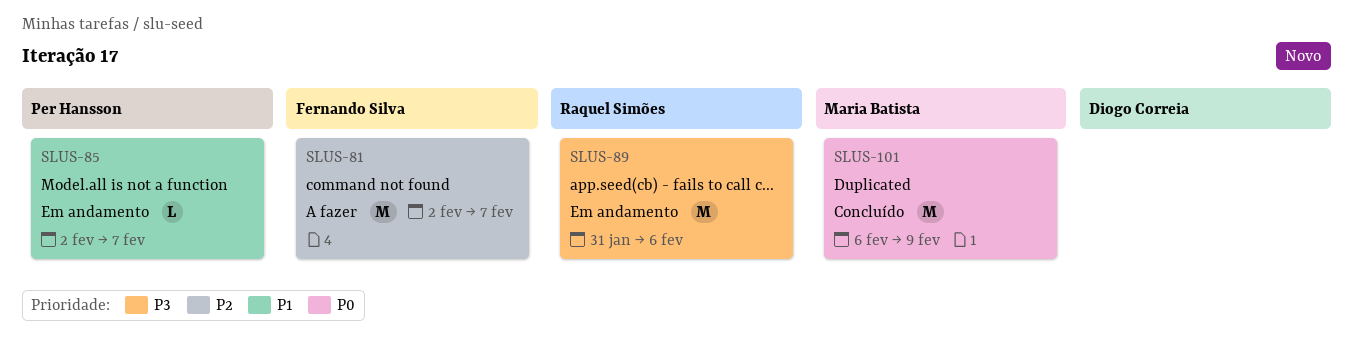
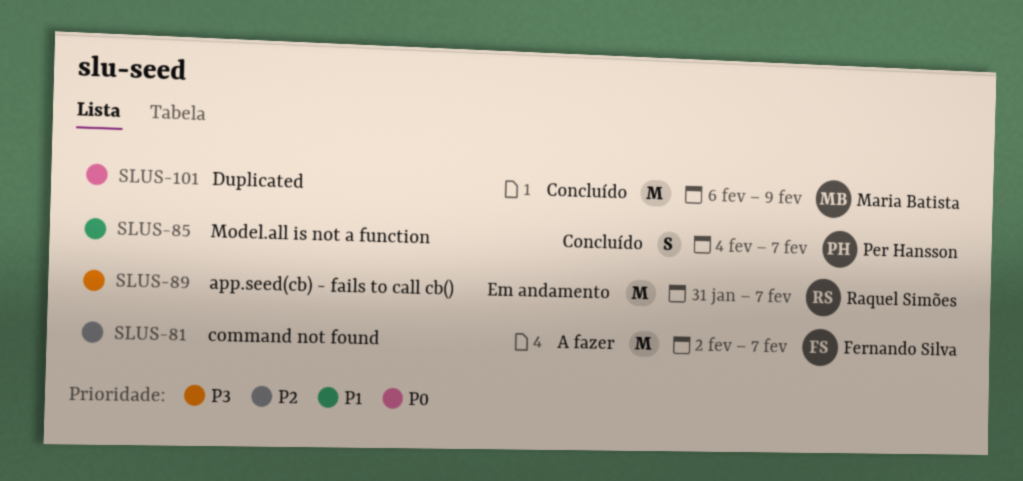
SLUS-85, status: Em andamento -> Concluído
SLUS-85, estimate: L -> S
SLUS-85, start: Feb 2 -> Feb 4
SLUS-89, due: Feb 6 -> Feb 7

